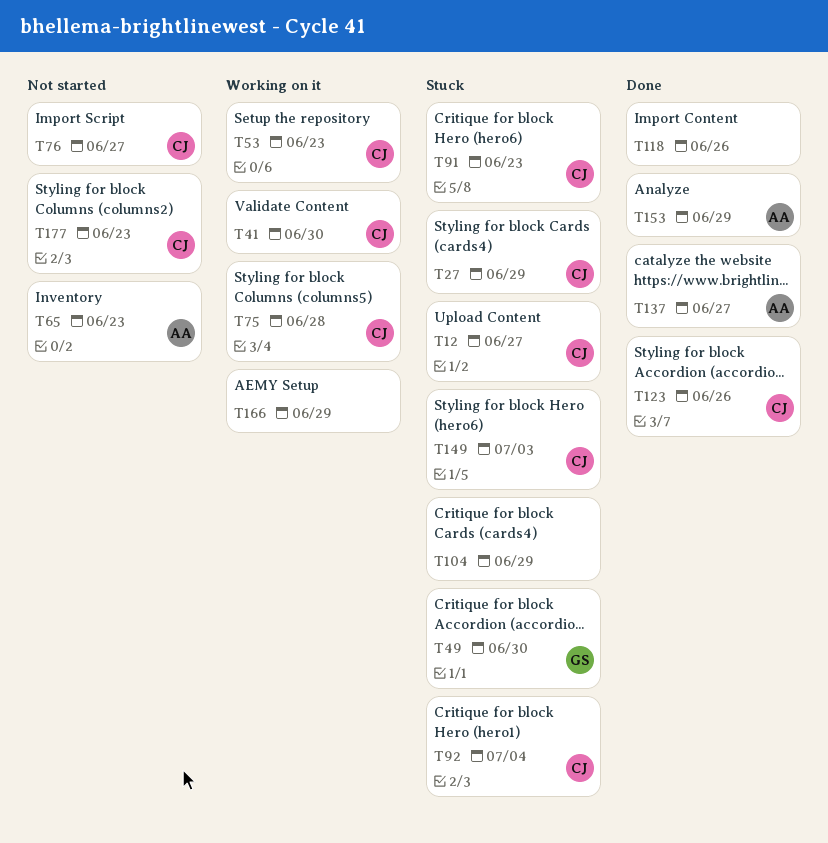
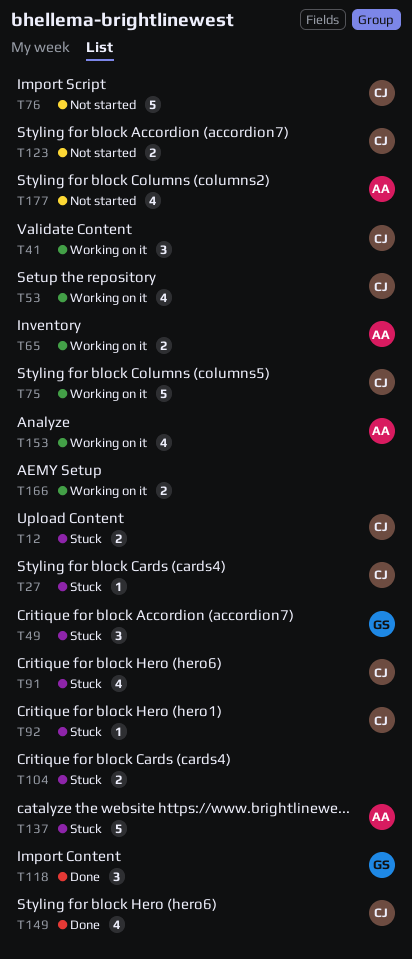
T65, status: Not started -> Working on it
T118, owner: none -> GS
T123, status: Done -> Not started
T137, status: Done -> Stuck
T149, status: Stuck -> Done
T153, status: Done -> Working on it
T177, owner: CJ -> AA

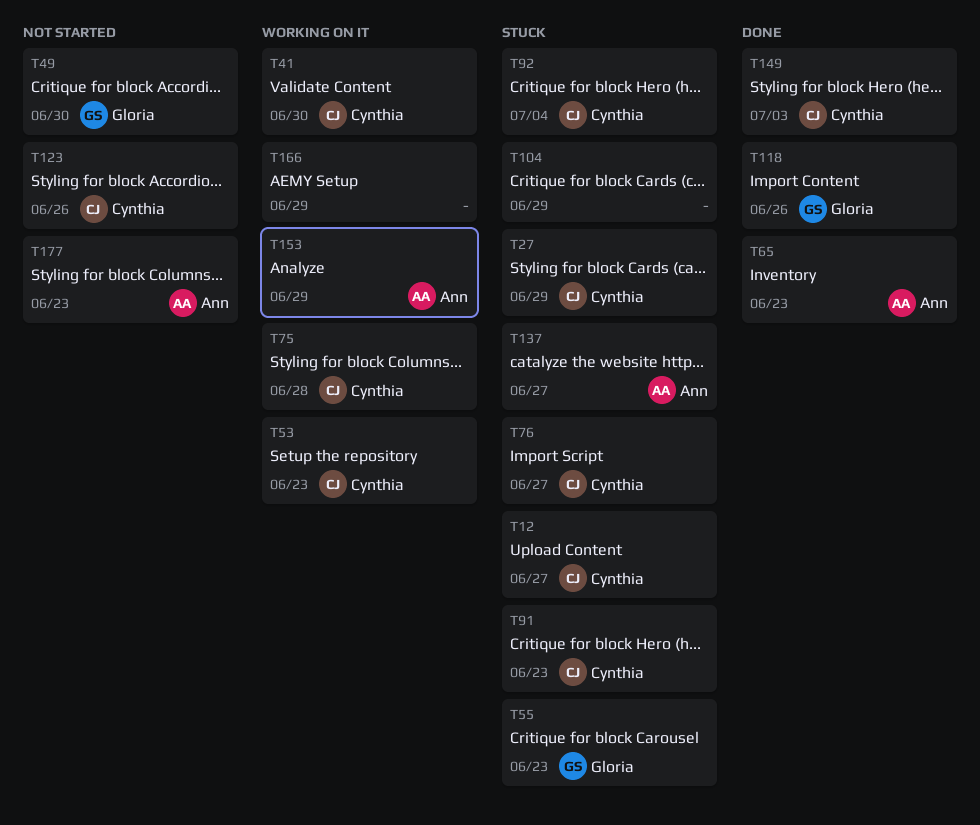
T49, status: Stuck -> Not started
T55: none -> present
T65, status: Working on it -> Done
T76, status: Not started -> Stuck

